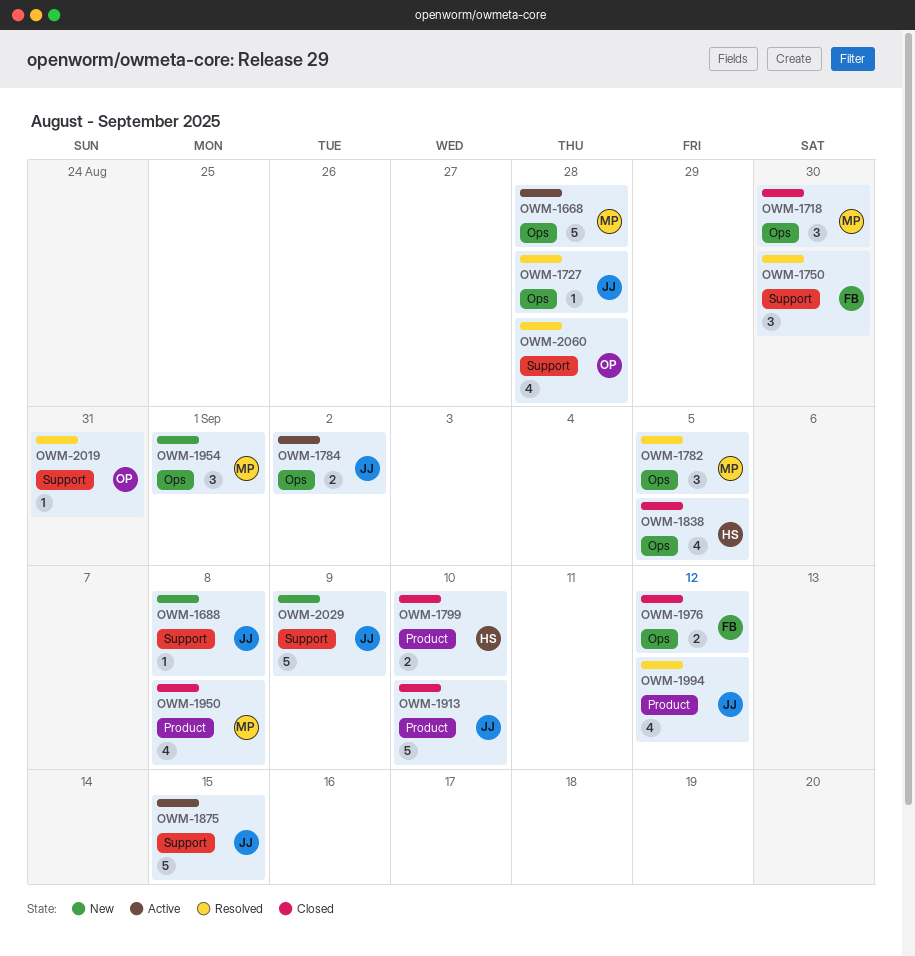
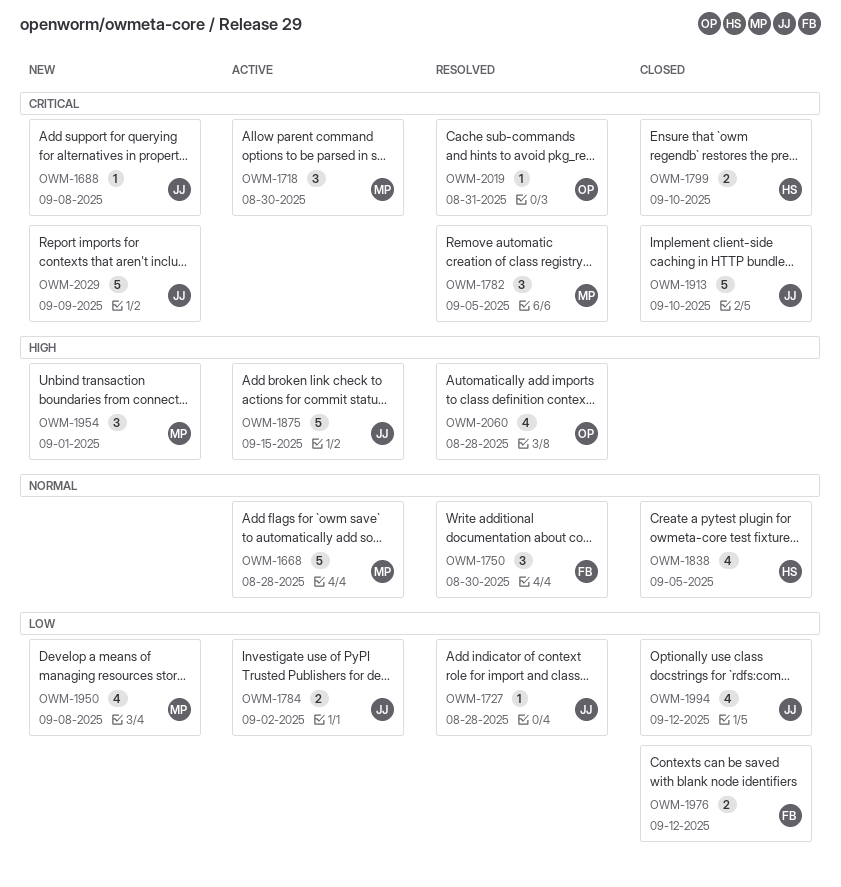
OWM-1718, status: Closed -> Active
OWM-1950, status: Closed -> New
OWM-1994, status: Resolved -> Closed

